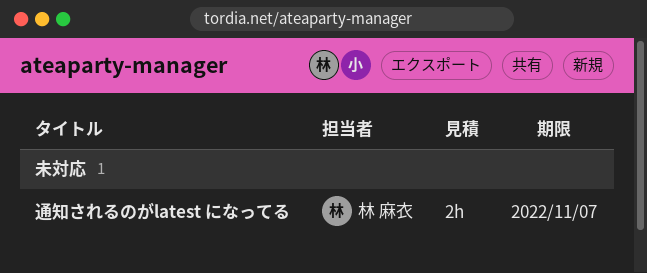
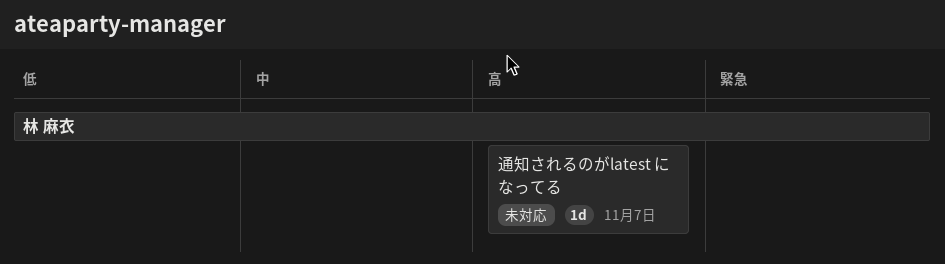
通知されるのがlatest になってる, estimate: 2h -> 1d

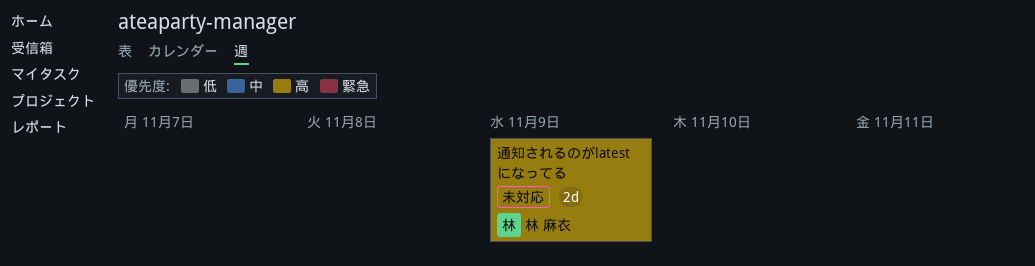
通知されるのがlatest になってる, estimate: 1d -> 2d
通知されるのがlatest になってる, due: Nov 7 -> Nov 9

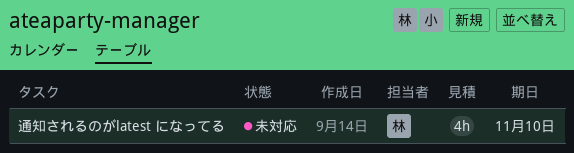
通知されるのがlatest になってる, estimate: 2d -> 4h
通知されるのがlatest になってる, due: Nov 9 -> Nov 10

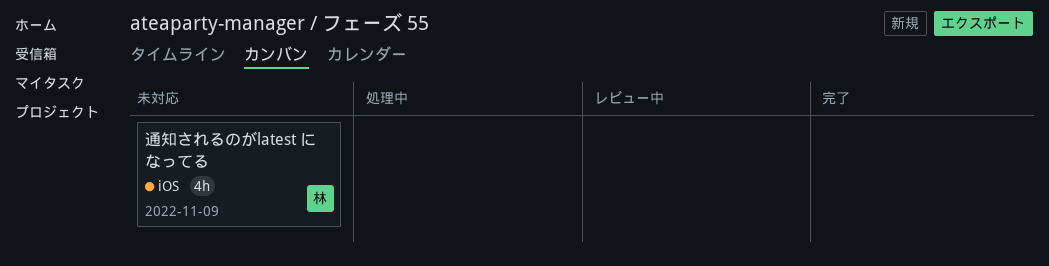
通知されるのがlatest になってる, due: Nov 10 -> Nov 9

